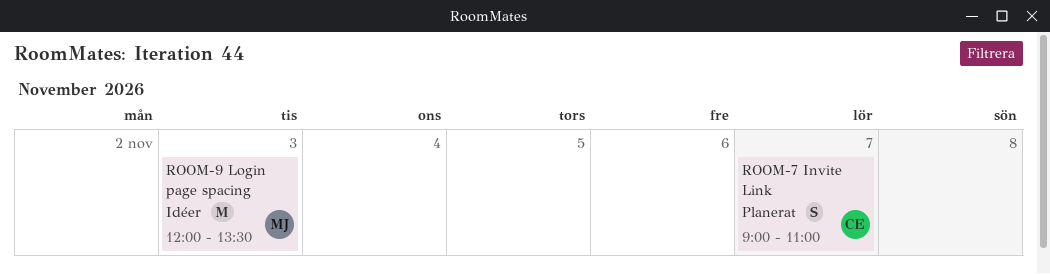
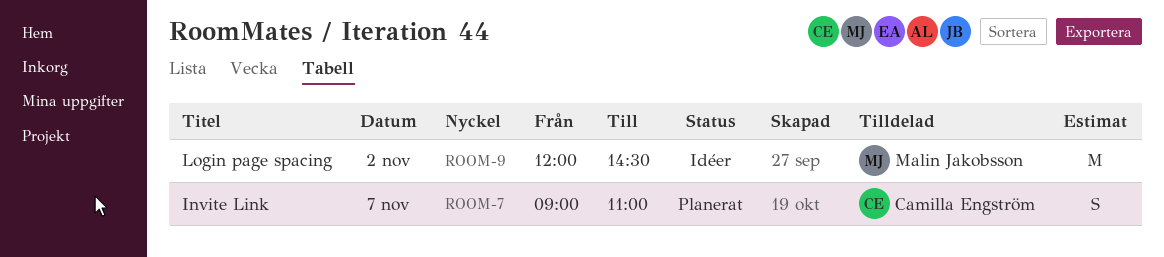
ROOM-9, day: Nov 3 -> Nov 2
ROOM-9, ends: 13:30 -> 14:30

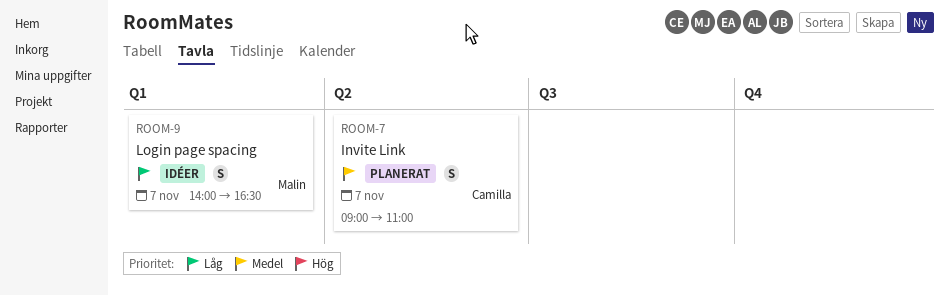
ROOM-9, estimate: M -> S
ROOM-9, day: Nov 2 -> Nov 7
ROOM-9, begins: 12:00 -> 14:00
ROOM-9, ends: 14:30 -> 16:30

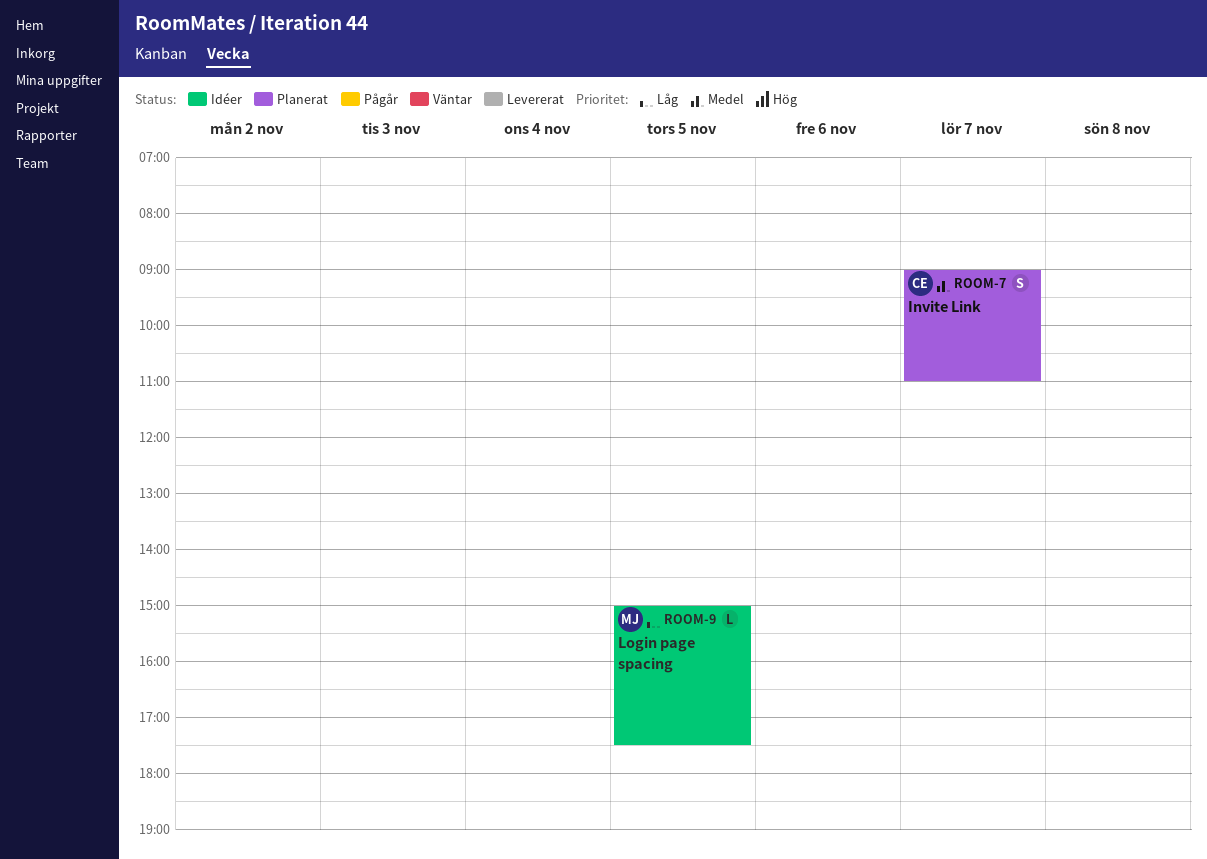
ROOM-9, estimate: S -> L
ROOM-9, day: Nov 7 -> Nov 5
ROOM-9, begins: 14:00 -> 15:00
ROOM-9, ends: 16:30 -> 17:30

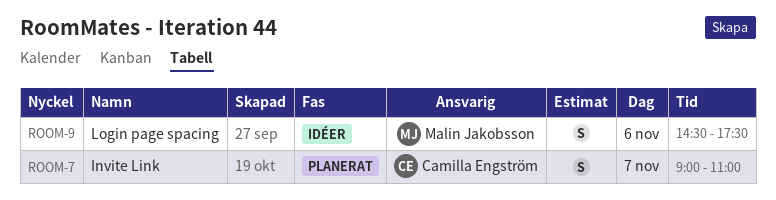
ROOM-9, estimate: L -> S
ROOM-9, day: Nov 5 -> Nov 6
ROOM-9, begins: 15:00 -> 14:30

